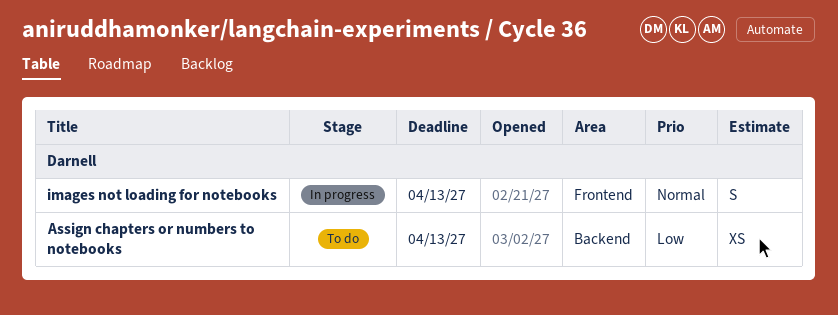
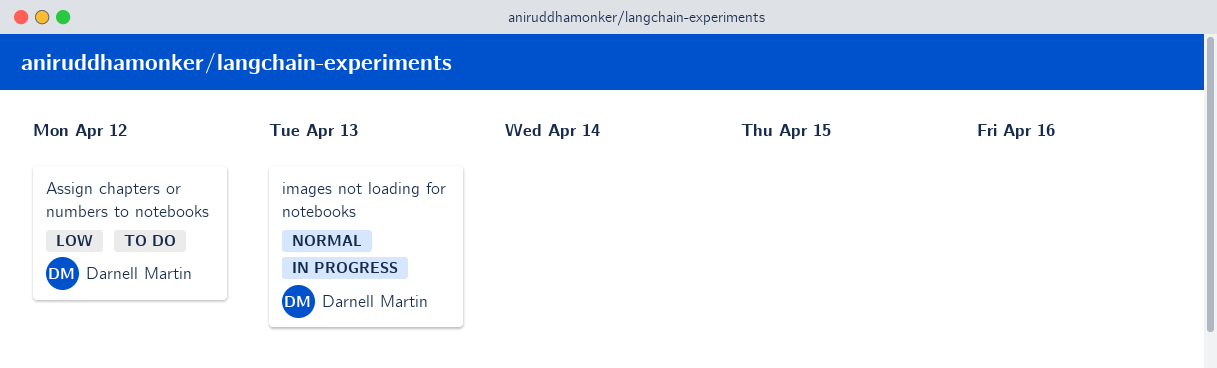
Assign chapters or numbers to notebooks, due: Apr 13 -> Apr 12

